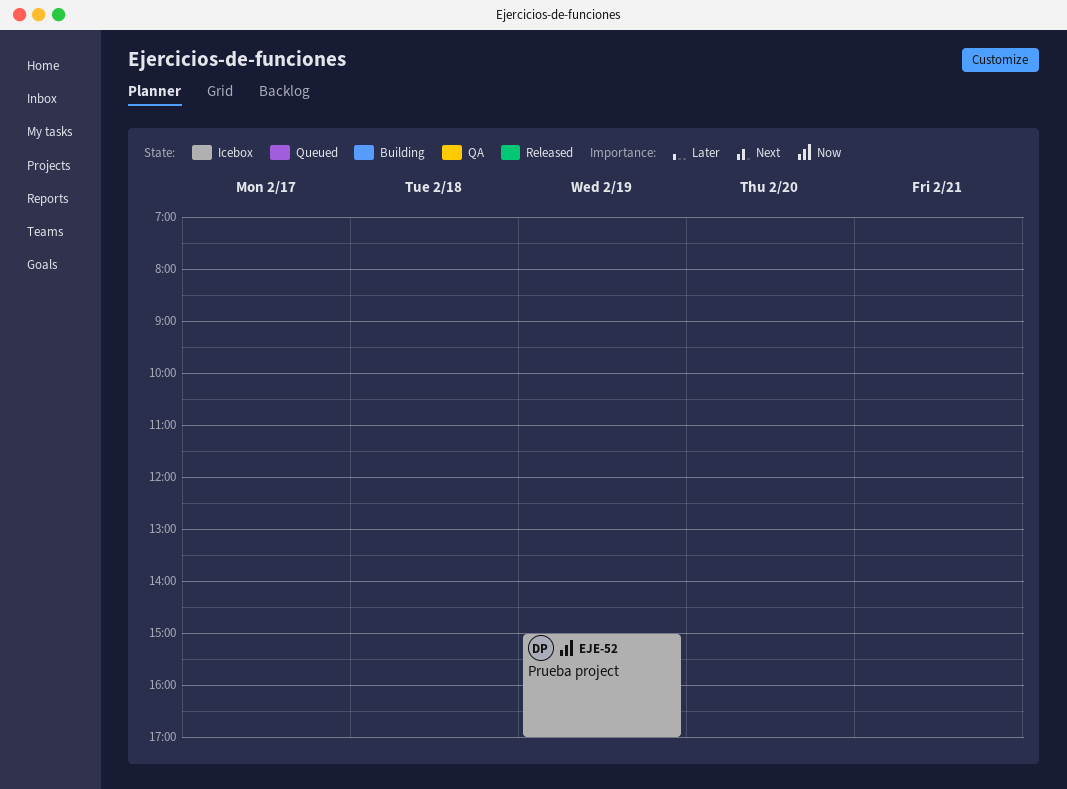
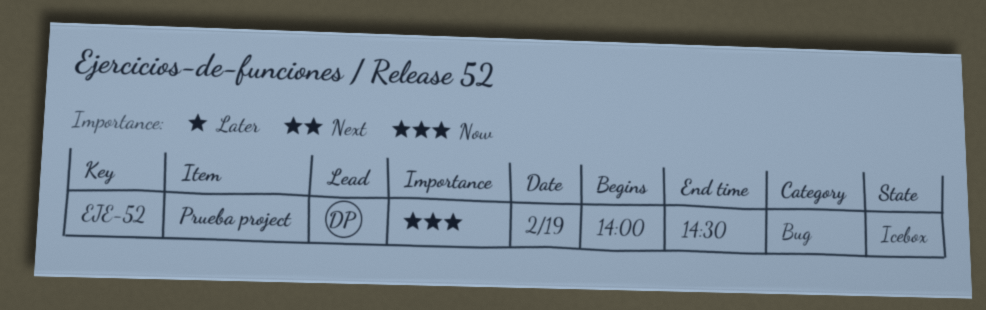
EJE-52, begins: 15:00 -> 14:00
EJE-52, ends: 17:00 -> 14:30

